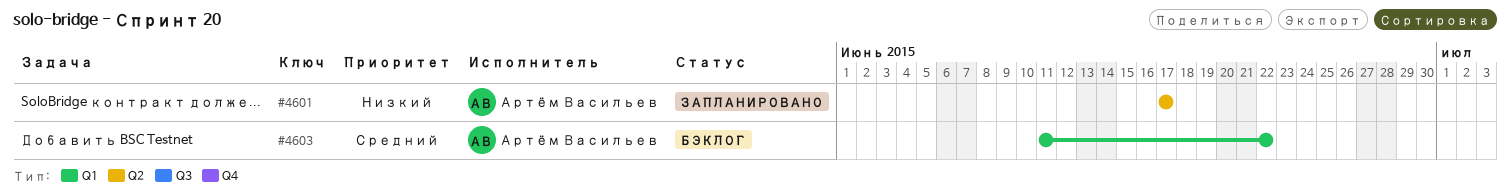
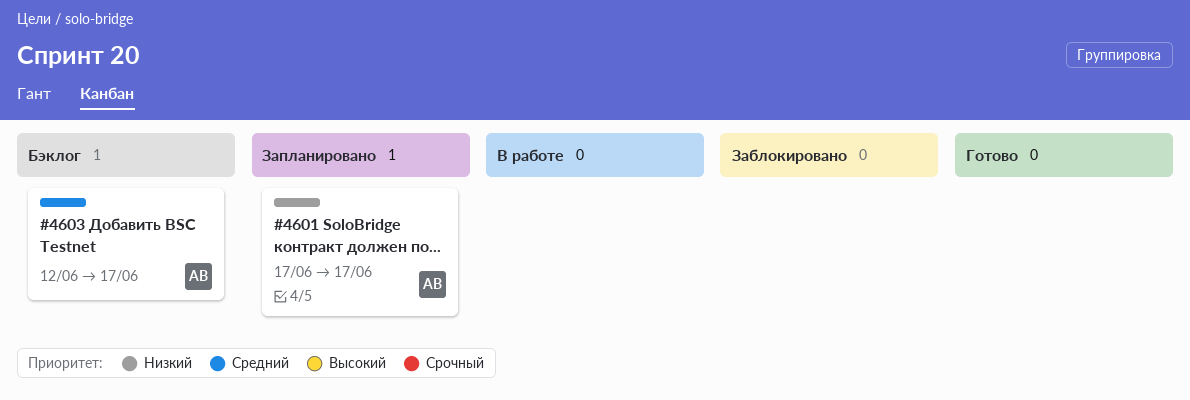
#4603, start: Jun 11 -> Jun 12
#4603, due: Jun 22 -> Jun 17

